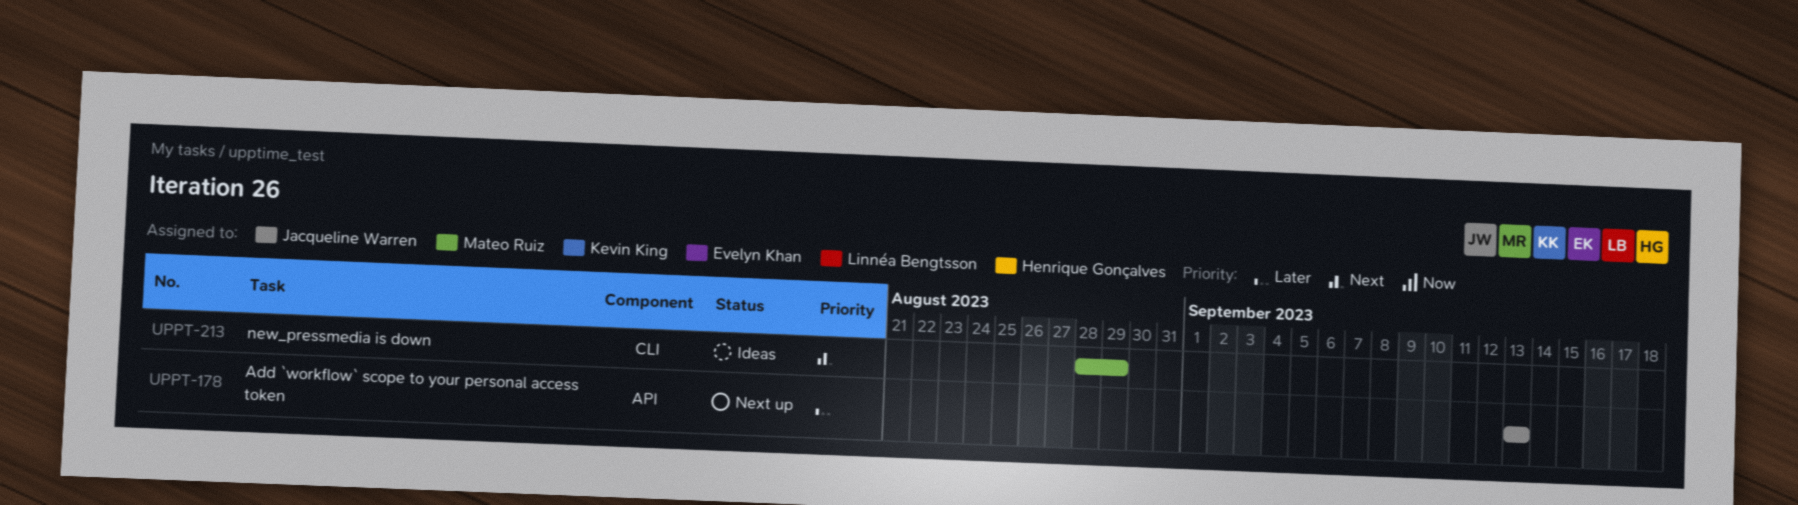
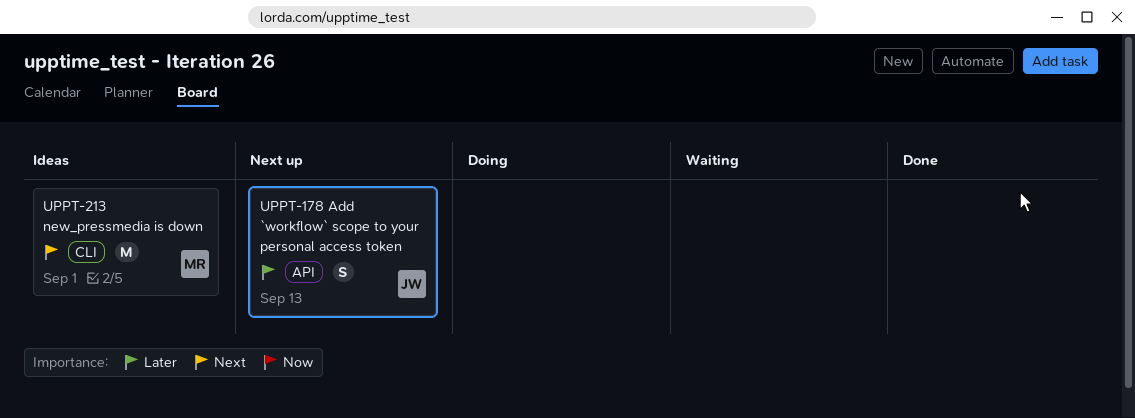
UPPT-213, due: Aug 29 -> Sep 1

